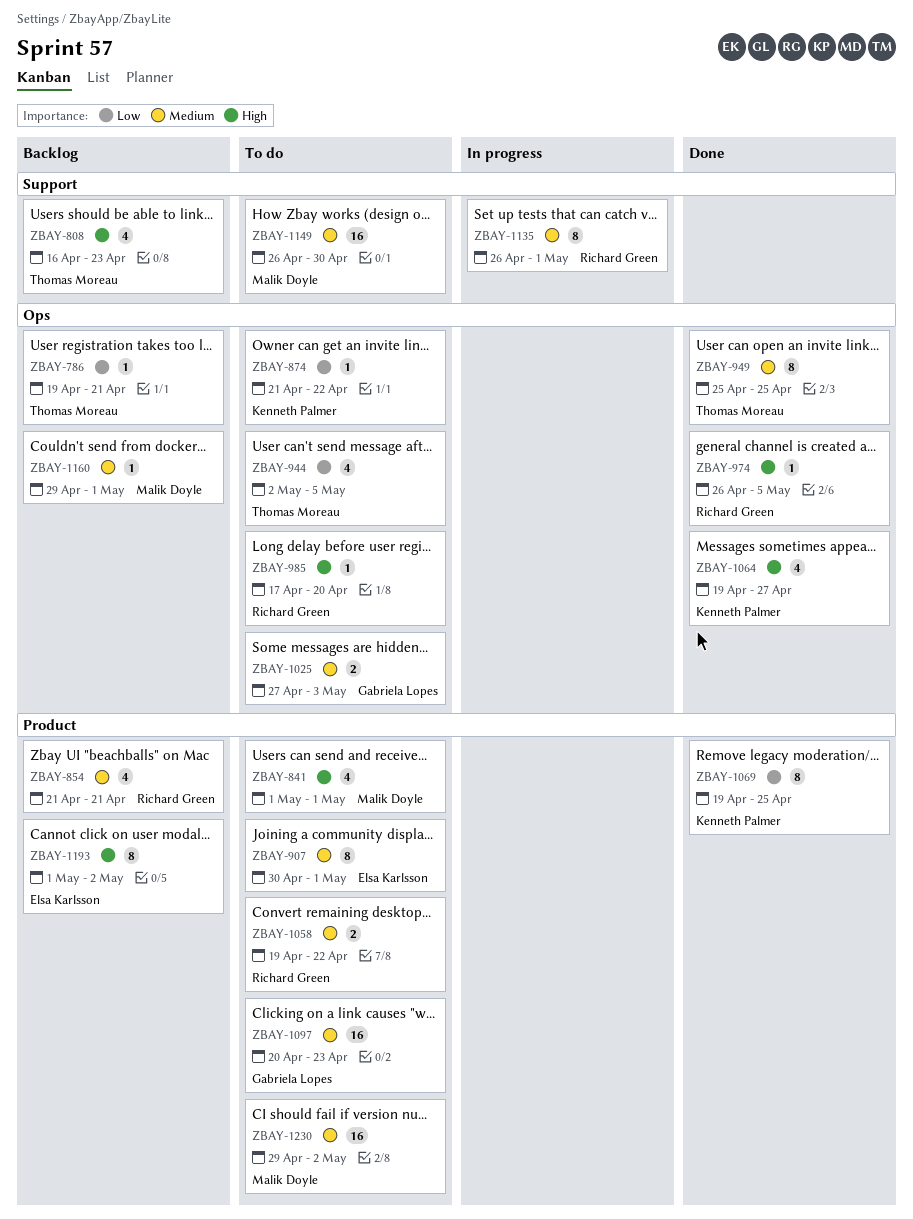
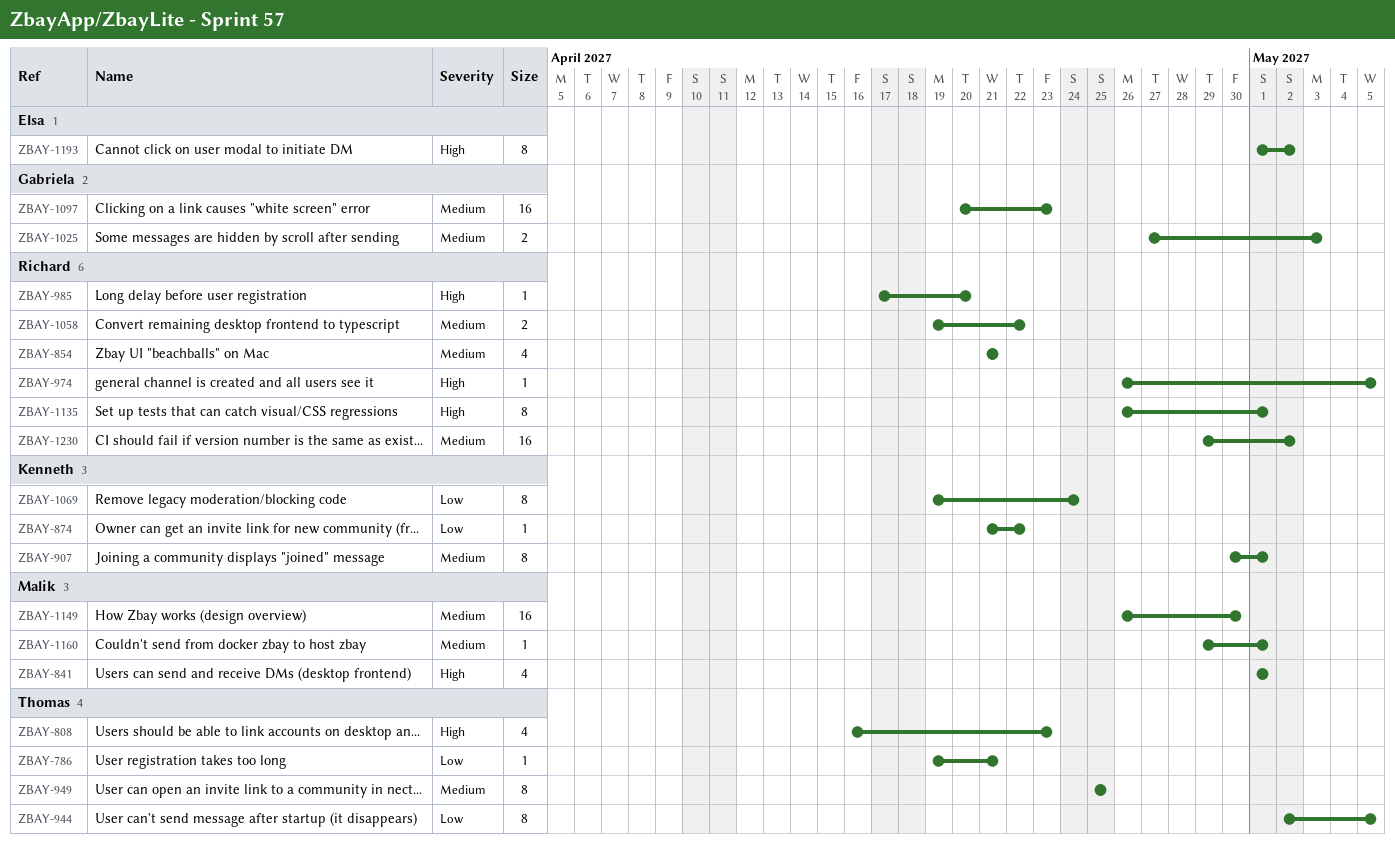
ZBAY-907, owner: Elsa Karlsson -> Kenneth Palmer
ZBAY-944, estimate: 4 -> 8
ZBAY-1064: present -> none
ZBAY-1069, due: Apr 25 -> Apr 24
ZBAY-1135, priority: Medium -> High
ZBAY-1230, owner: Malik Doyle -> Richard Green

